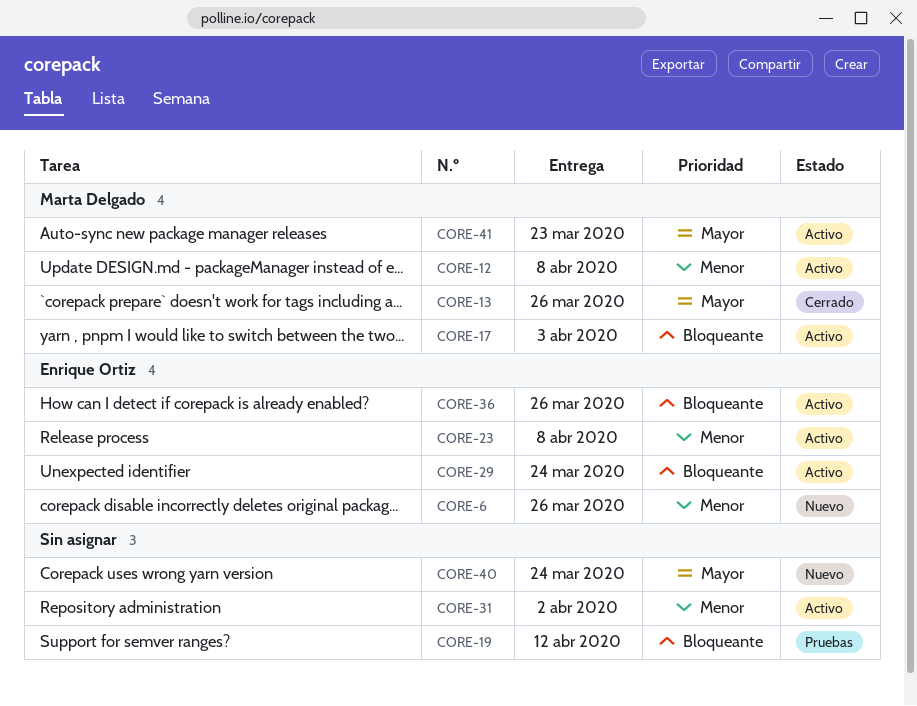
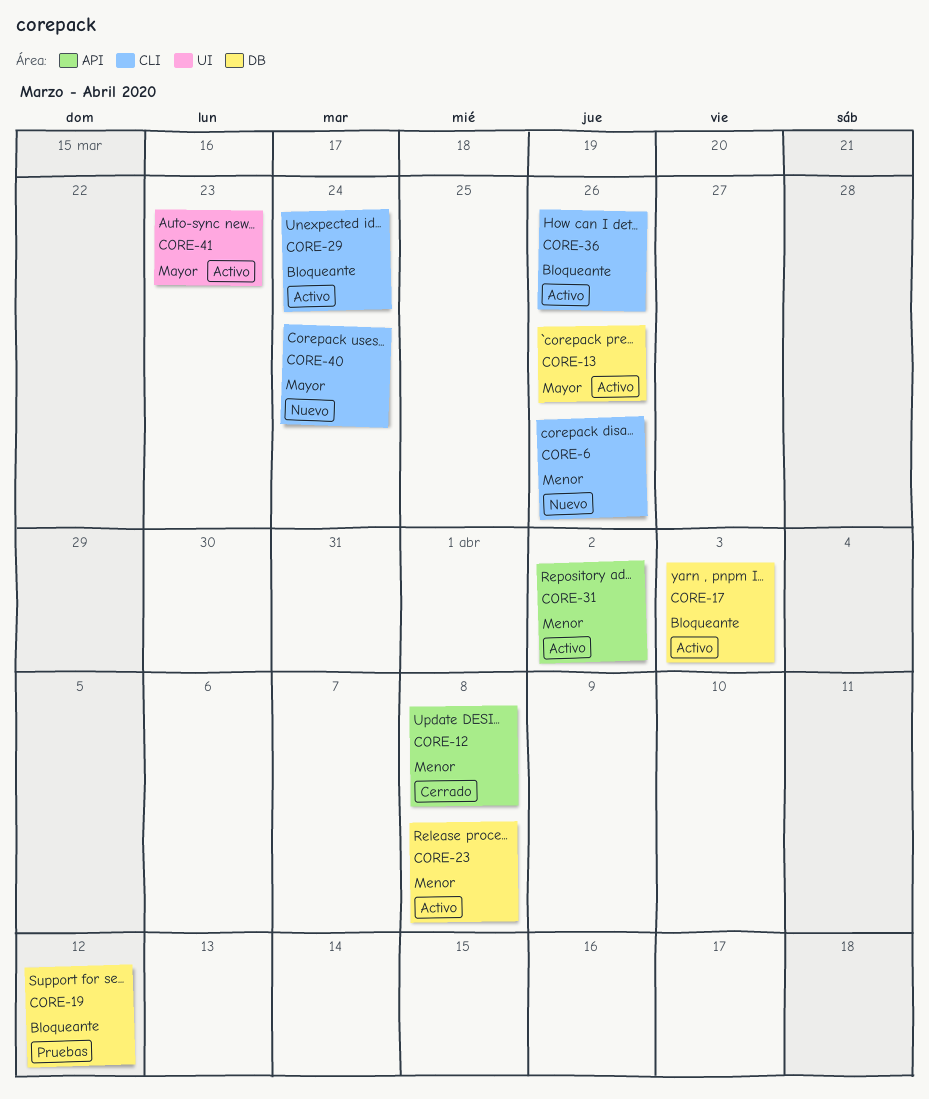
CORE-12, status: Activo -> Cerrado
CORE-13, status: Cerrado -> Activo

